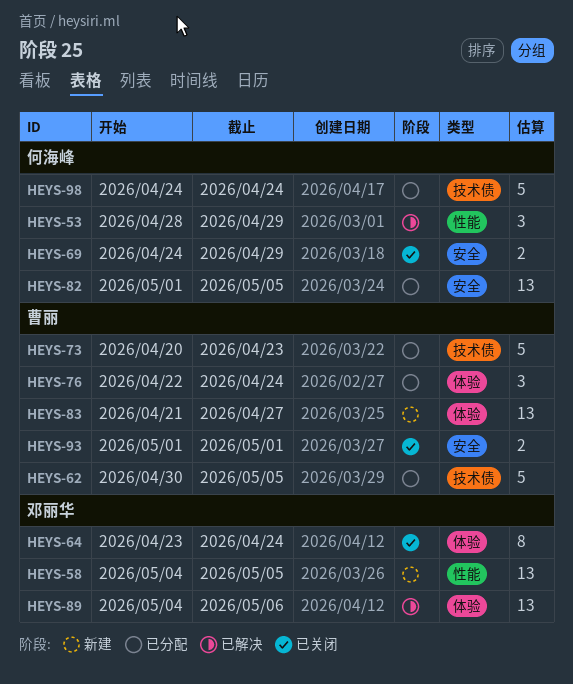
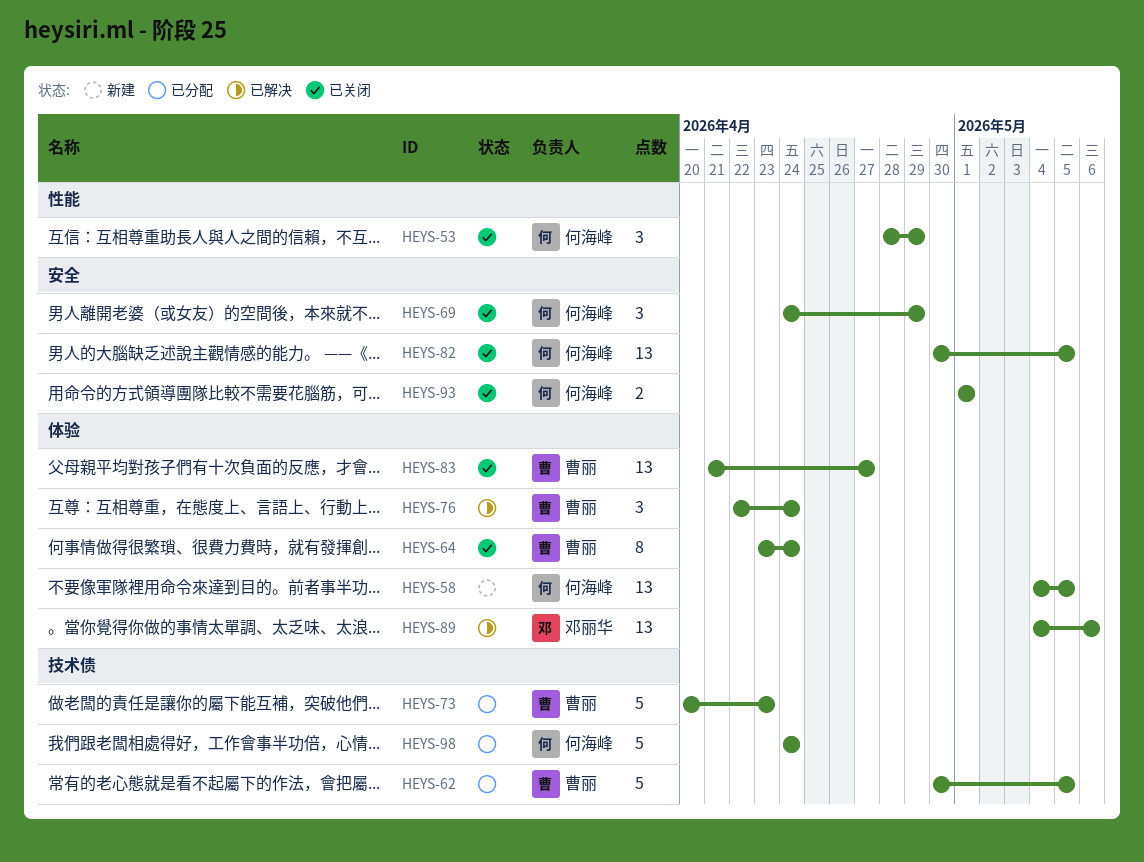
HEYS-53, status: 已解决 -> 已关闭
HEYS-58, owner: 邓丽华 -> 何海峰
HEYS-58, label: 性能 -> 体验
HEYS-64, owner: 邓丽华 -> 曹丽
HEYS-69, estimate: 2 -> 3
HEYS-76, status: 已分配 -> 已解决
HEYS-82, status: 已分配 -> 已关闭
HEYS-82, start: May 1 -> Apr 30
HEYS-83, status: 新建 -> 已关闭
HEYS-93, owner: 曹丽 -> 何海峰

